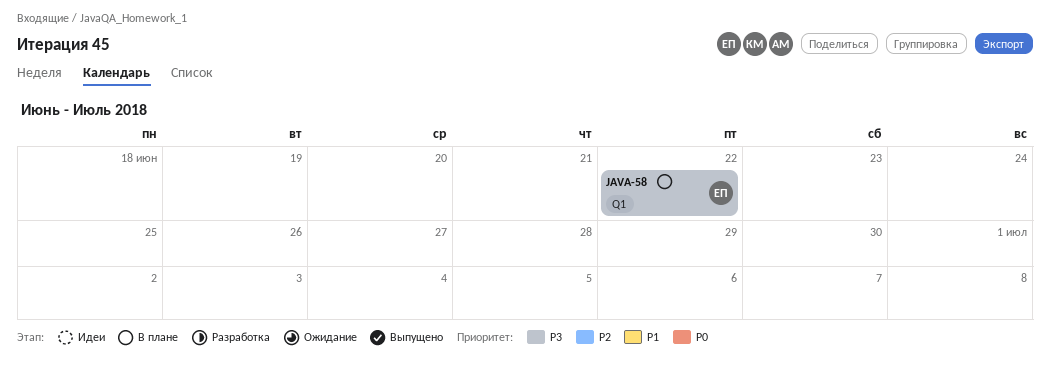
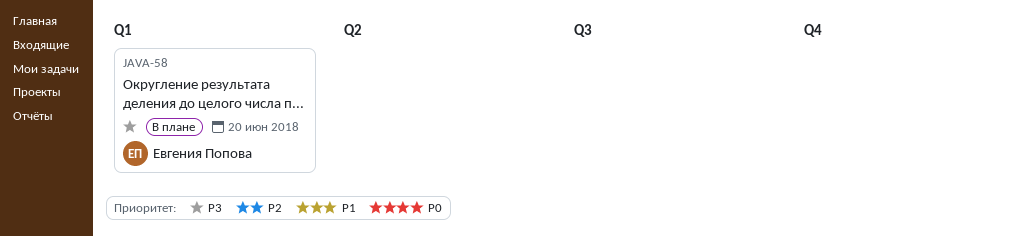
JAVA-58, due: Jun 22 -> Jun 20

